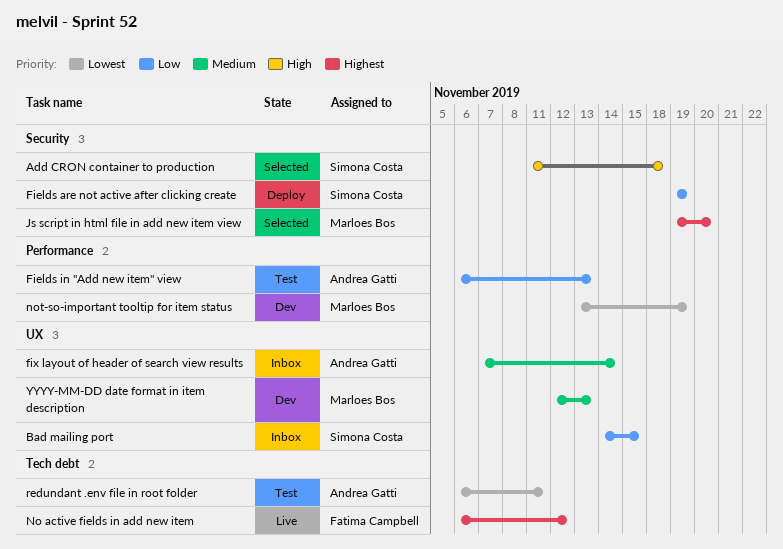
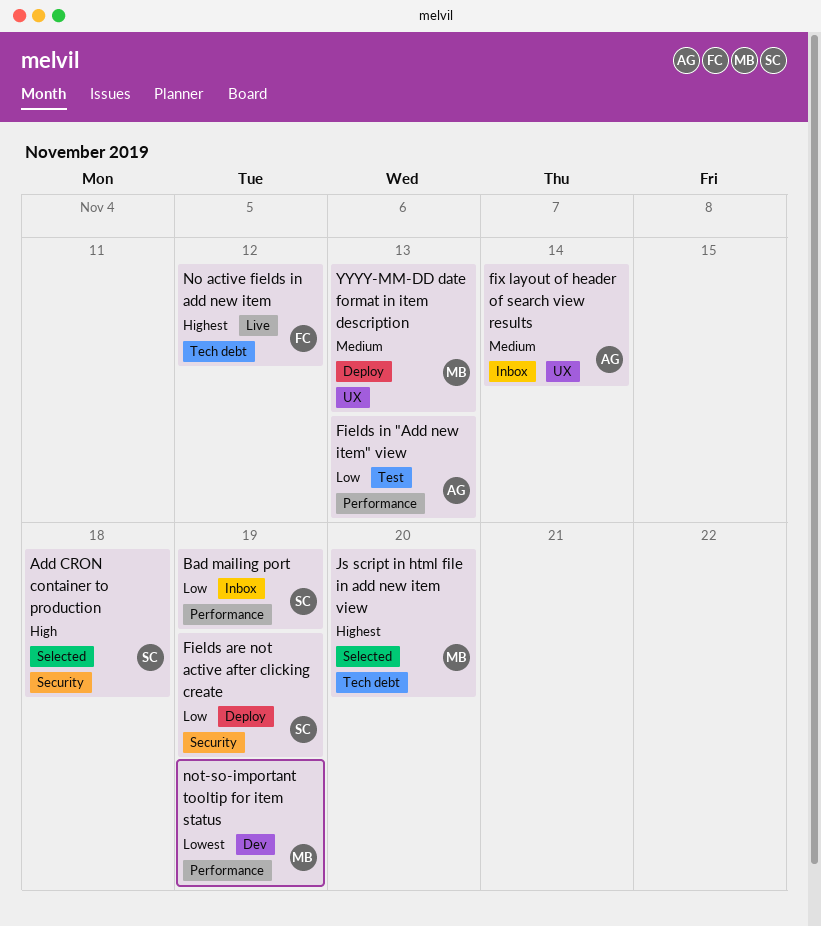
Bad mailing port, label: UX -> Performance
Bad mailing port, due: Nov 15 -> Nov 19
Js script in html file in add new item view, label: Security -> Tech debt
redundant .env file in root folder: present -> none
YYYY-MM-DD date format in item description, status: Dev -> Deploy

